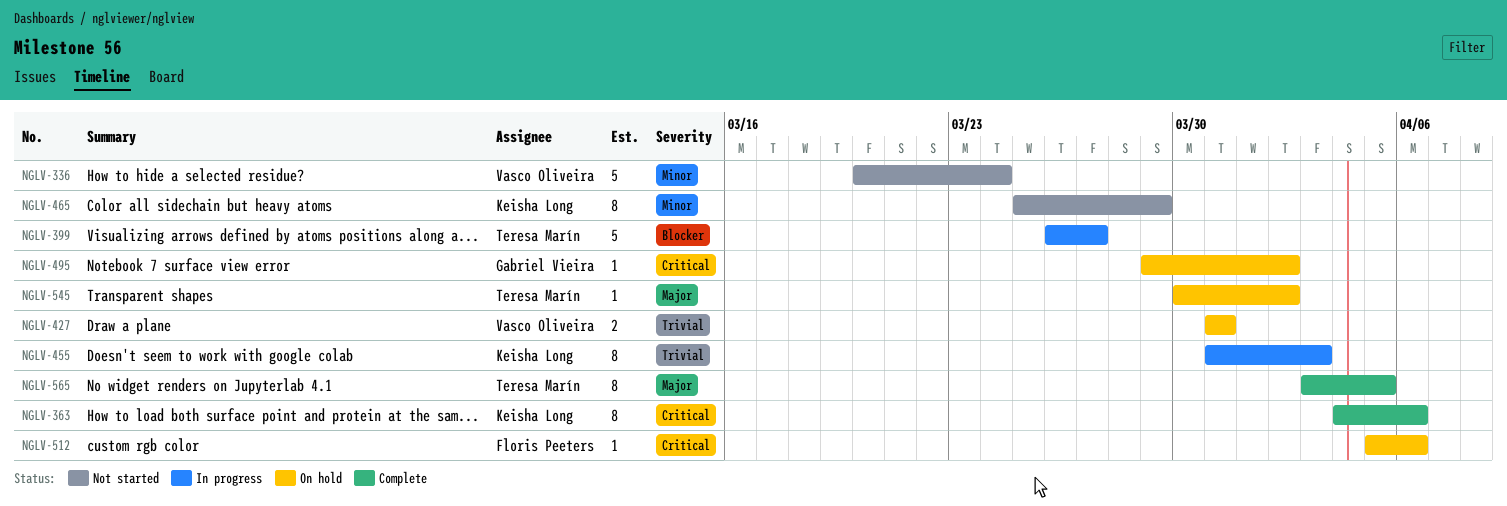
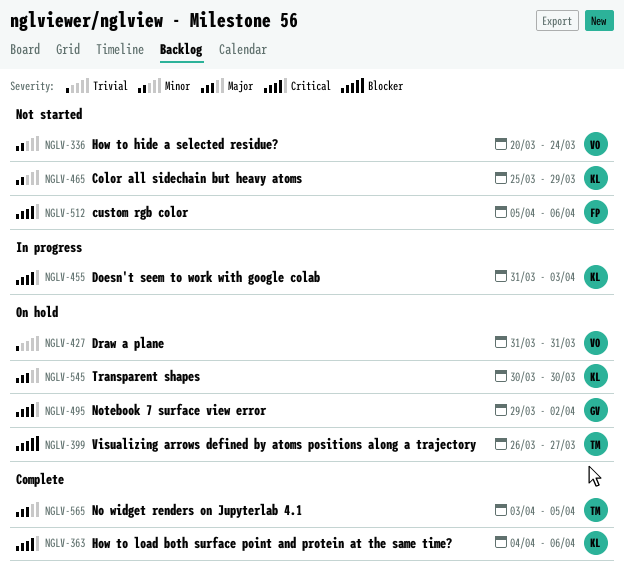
NGLV-399, status: In progress -> On hold
NGLV-455, priority: Trivial -> Critical
NGLV-512, status: On hold -> Not started
NGLV-545, owner: Teresa Marín -> Keisha Long
NGLV-545, due: Apr 2 -> Mar 30

